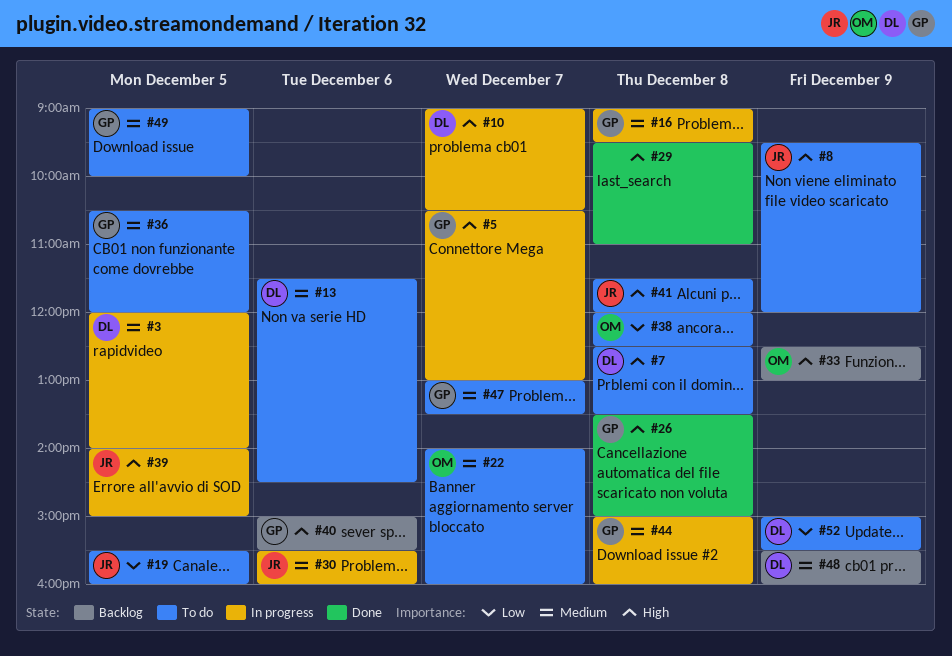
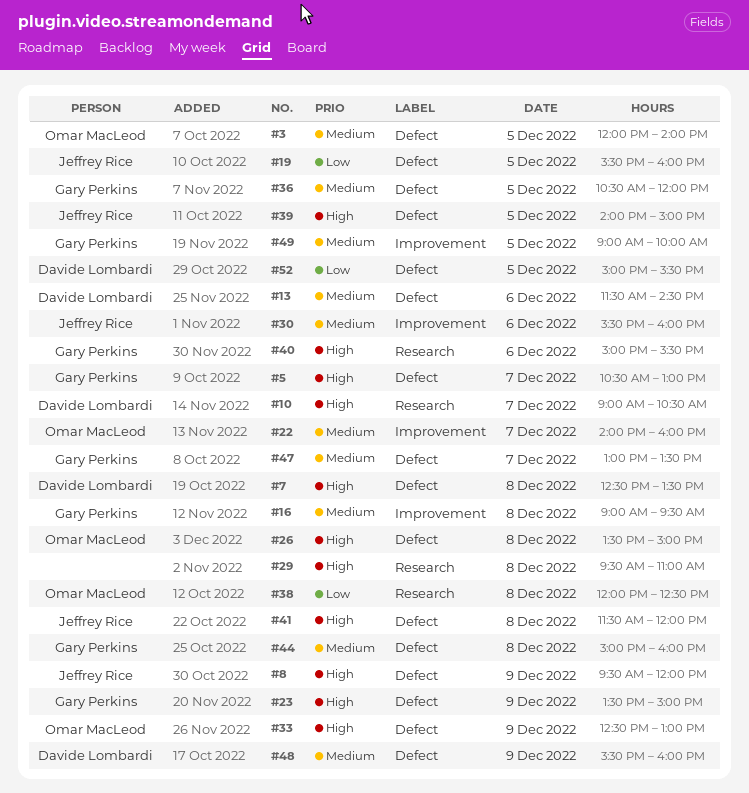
#3, owner: Davide Lombardi -> Omar MacLeod
#23: none -> present
#26, owner: Gary Perkins -> Omar MacLeod
#52, day: Dec 9 -> Dec 5

